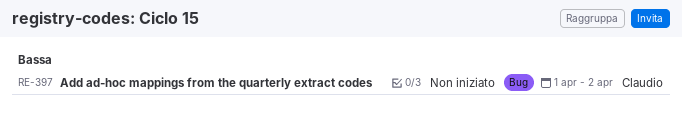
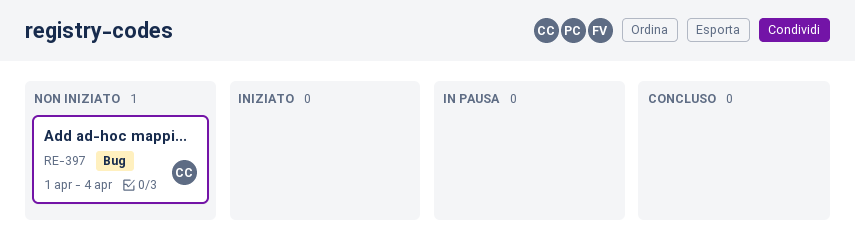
RE-397, due: Apr 2 -> Apr 4

